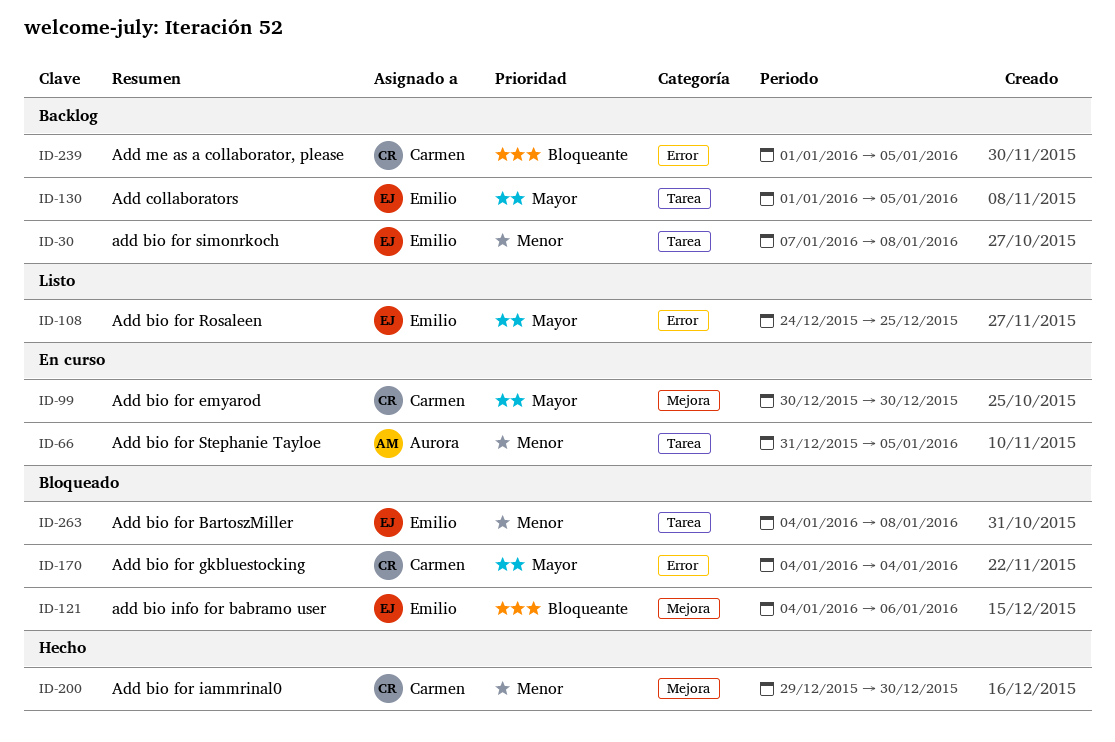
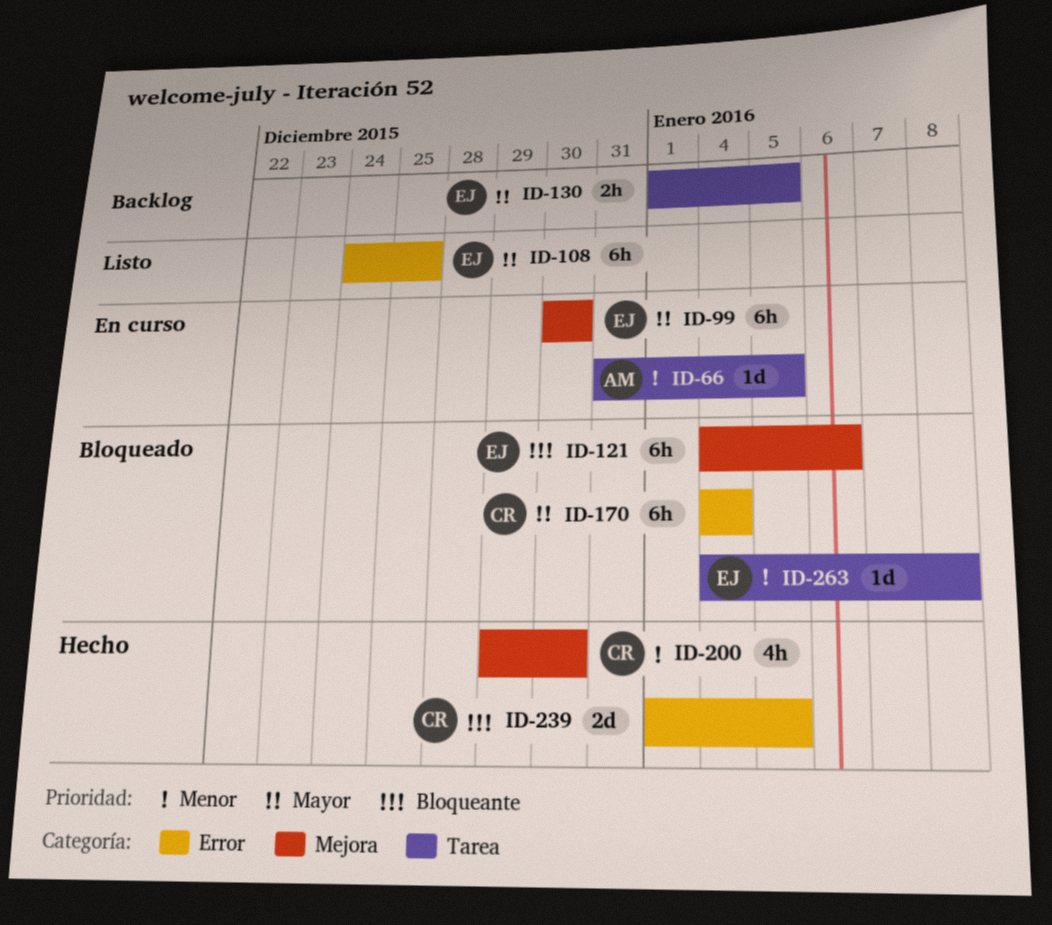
ID-30: present -> none
ID-99, owner: Carmen -> Emilio
ID-239, status: Backlog -> Hecho

